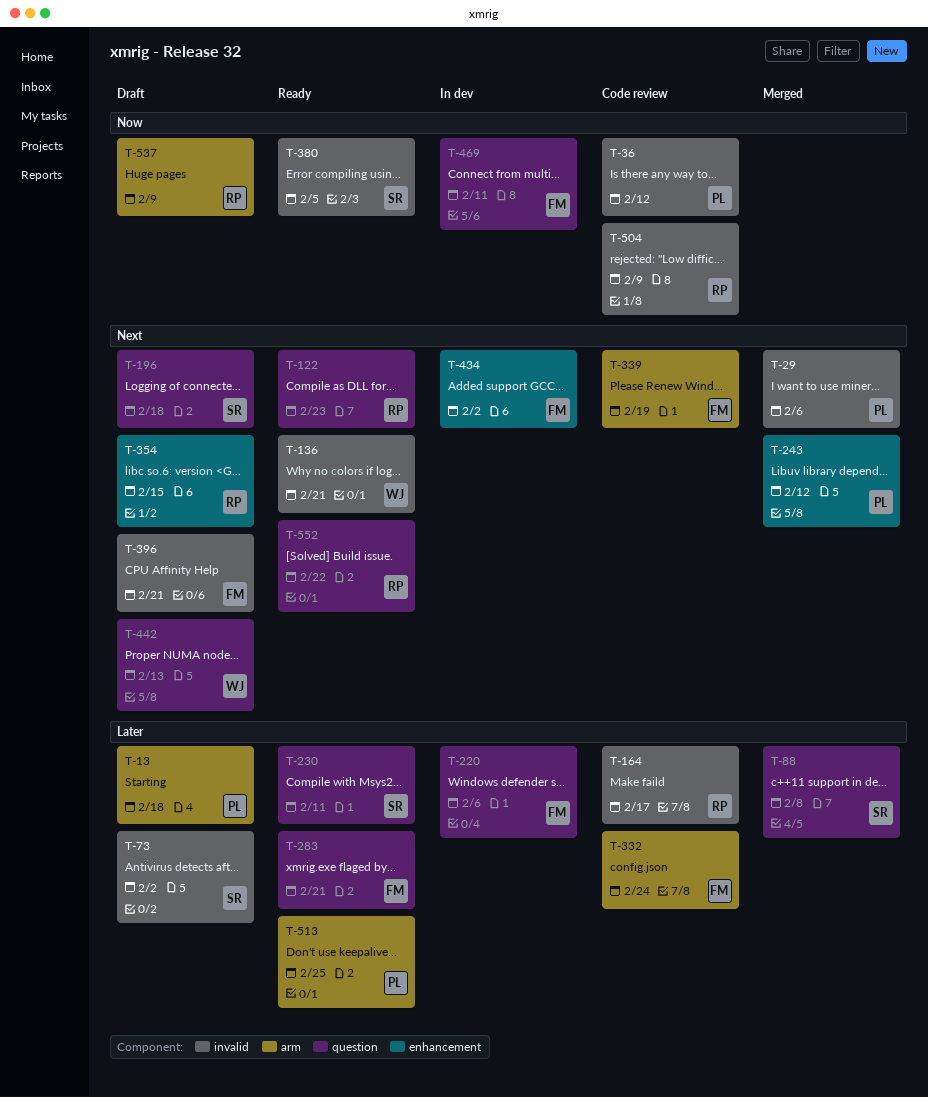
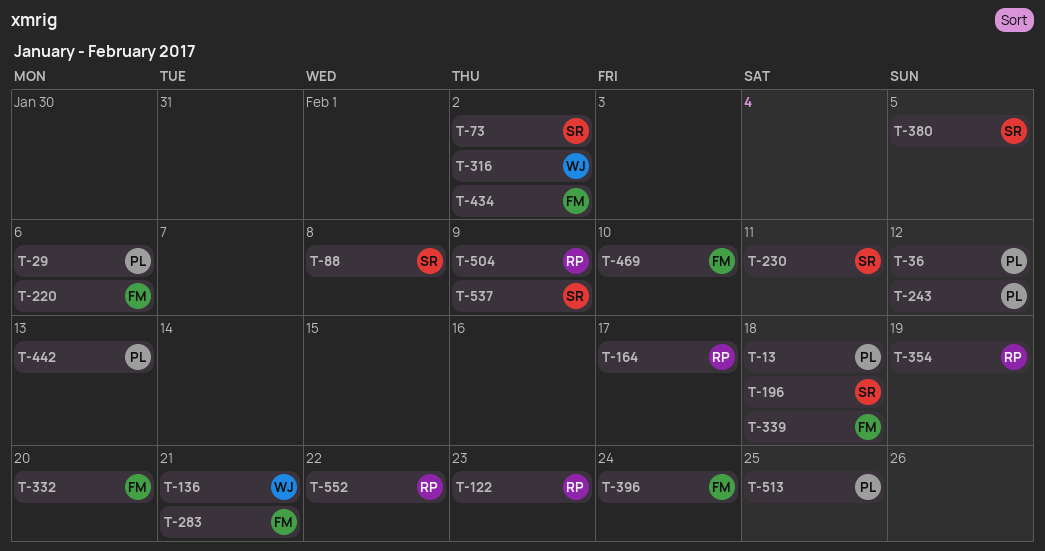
T-316: none -> present
T-332, due: Feb 24 -> Feb 20
T-339, due: Feb 19 -> Feb 18
T-354, due: Feb 15 -> Feb 19
T-396, due: Feb 21 -> Feb 24
T-442, owner: WJ -> PL
T-469, due: Feb 11 -> Feb 10
T-537, owner: RP -> SR

